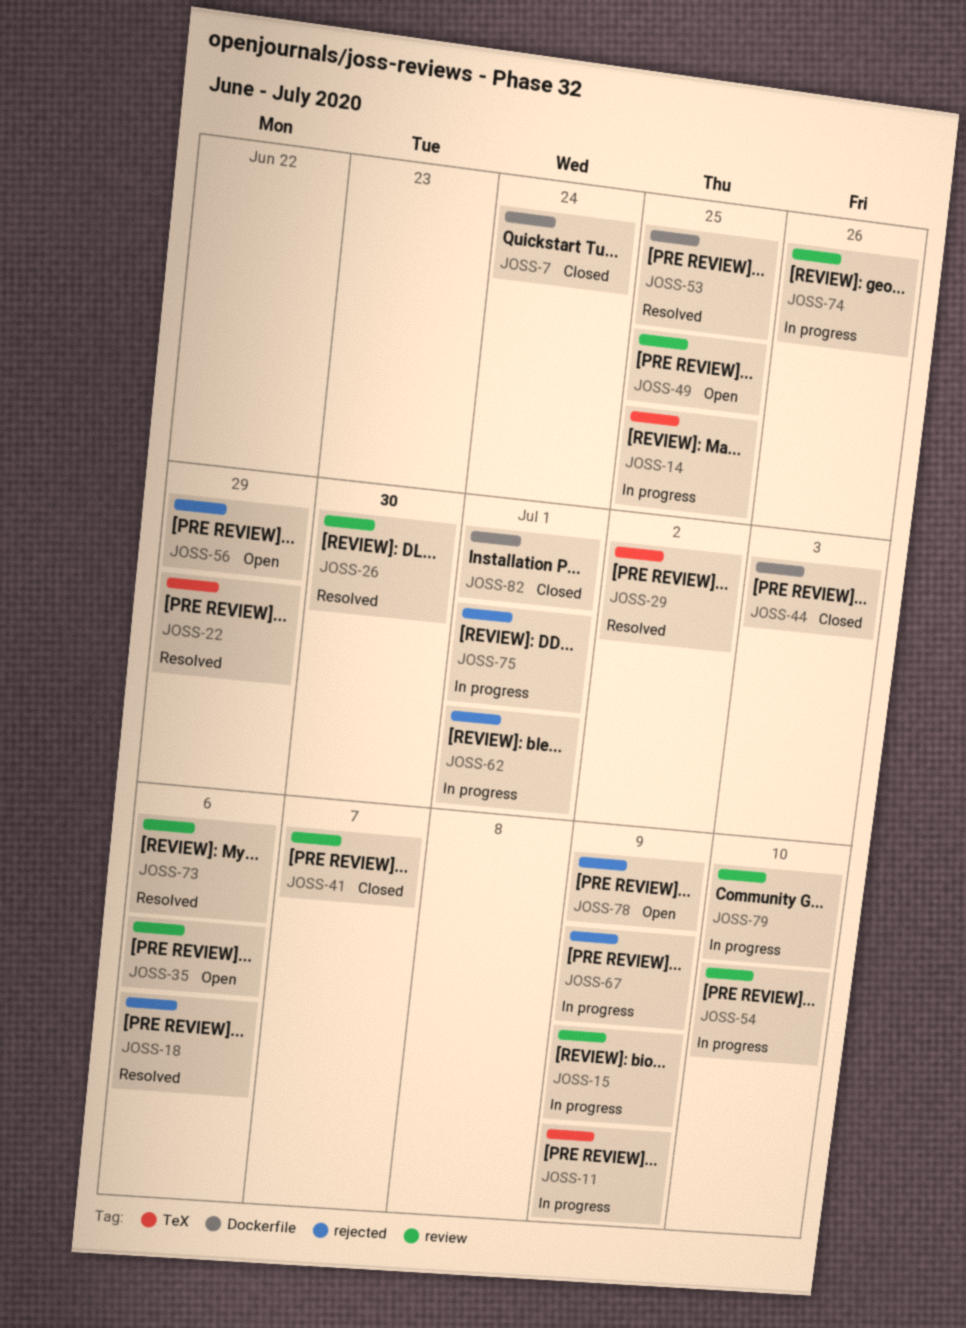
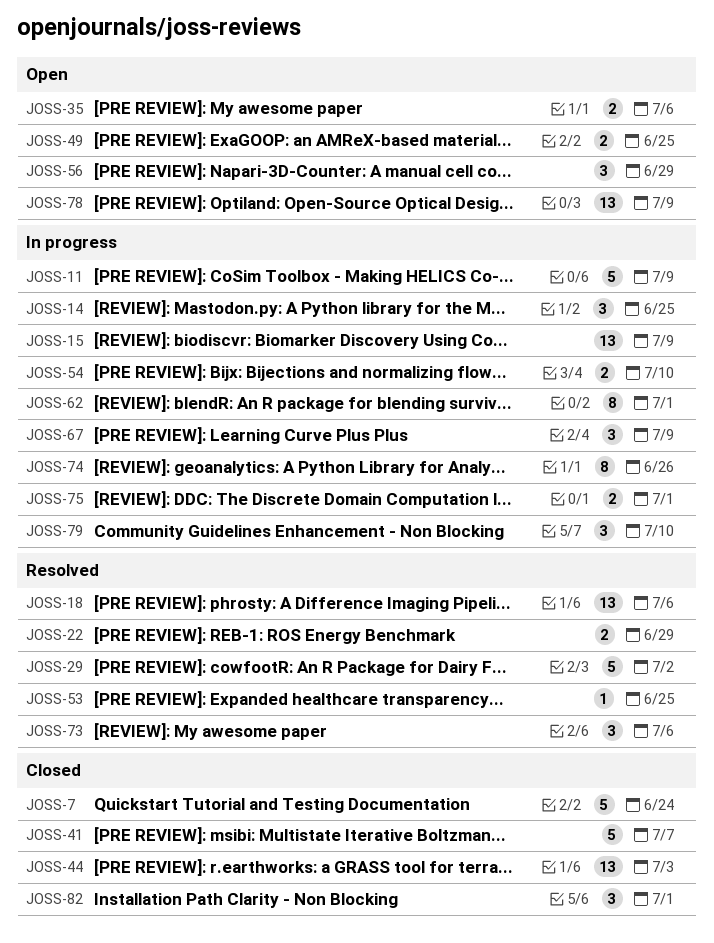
JOSS-26: present -> none

